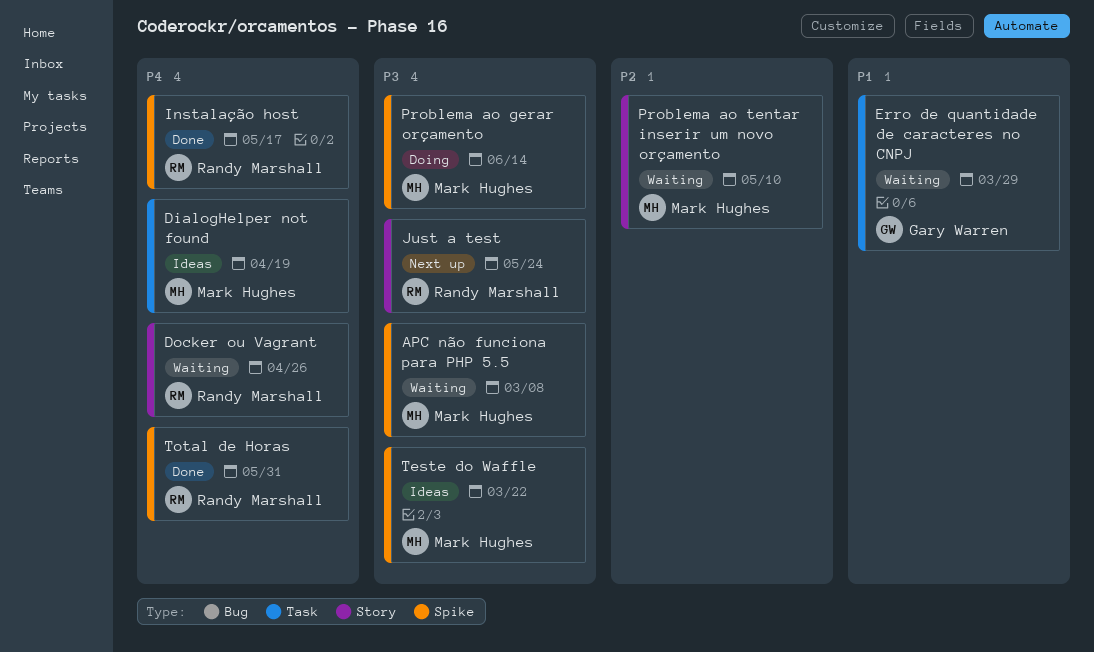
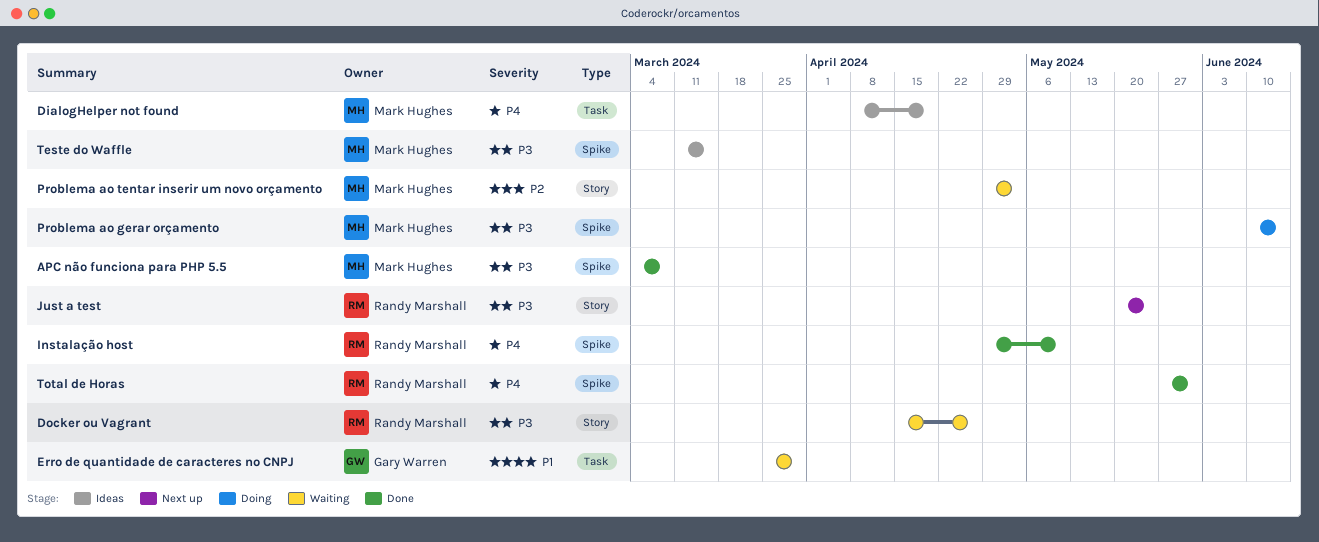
APC não funciona para PHP 5.5, status: Waiting -> Done
Docker ou Vagrant, priority: P4 -> P3
Instalação host, due: May 17 -> May 10
Problema ao tentar inserir um novo orçamento, due: May 10 -> May 3
Teste do Waffle, due: Mar 22 -> Mar 15

